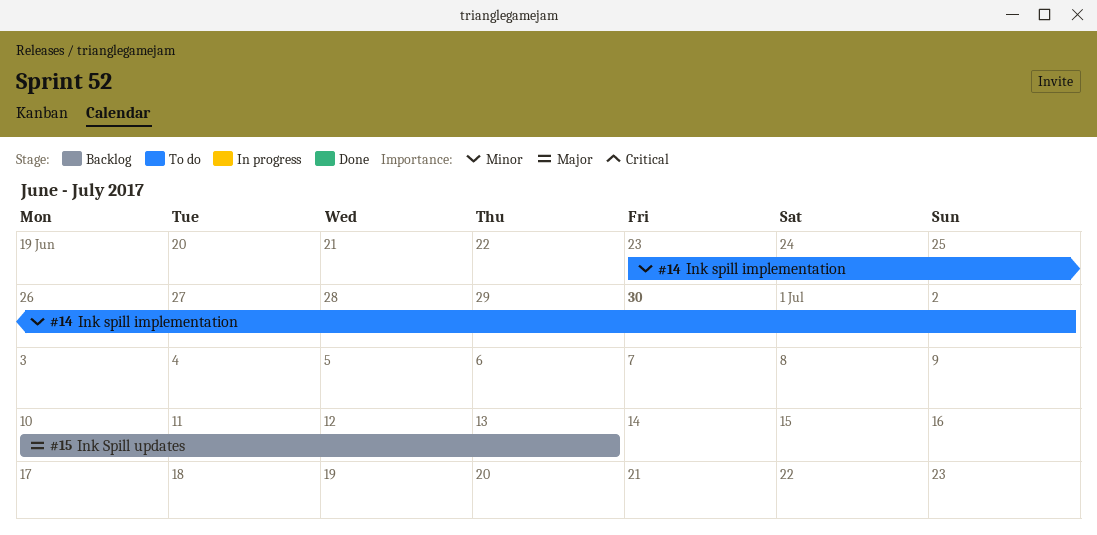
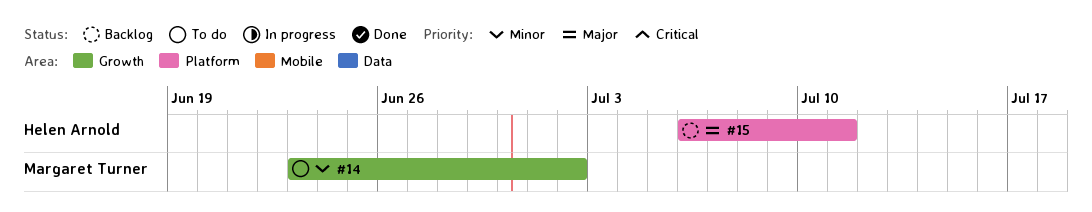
#15, start: Jul 10 -> Jul 6
#15, due: Jul 13 -> Jul 11

